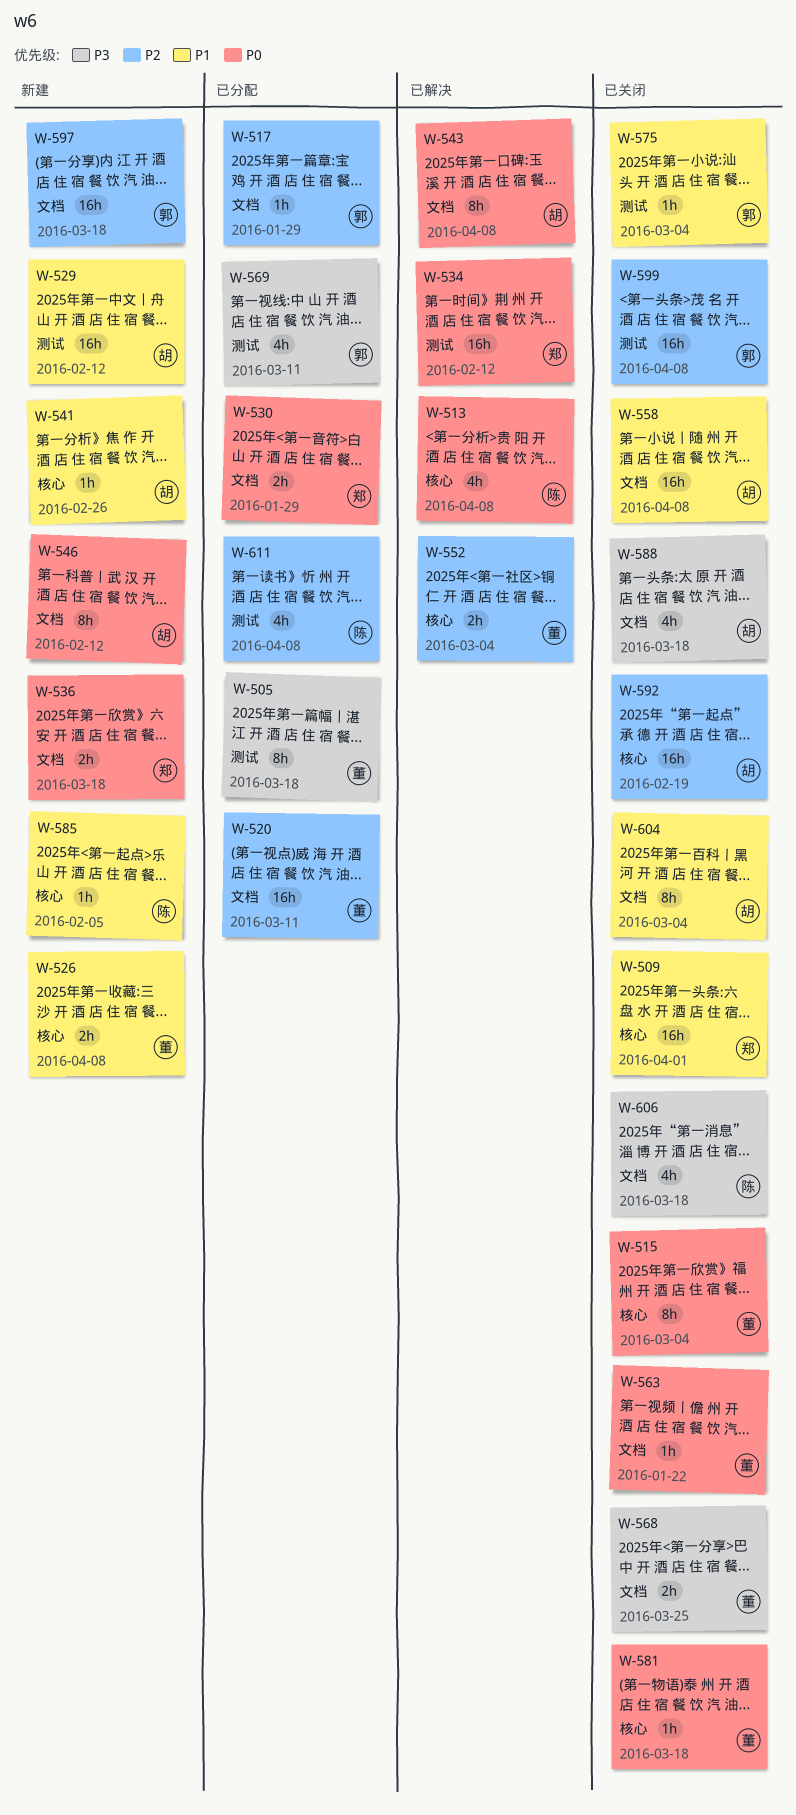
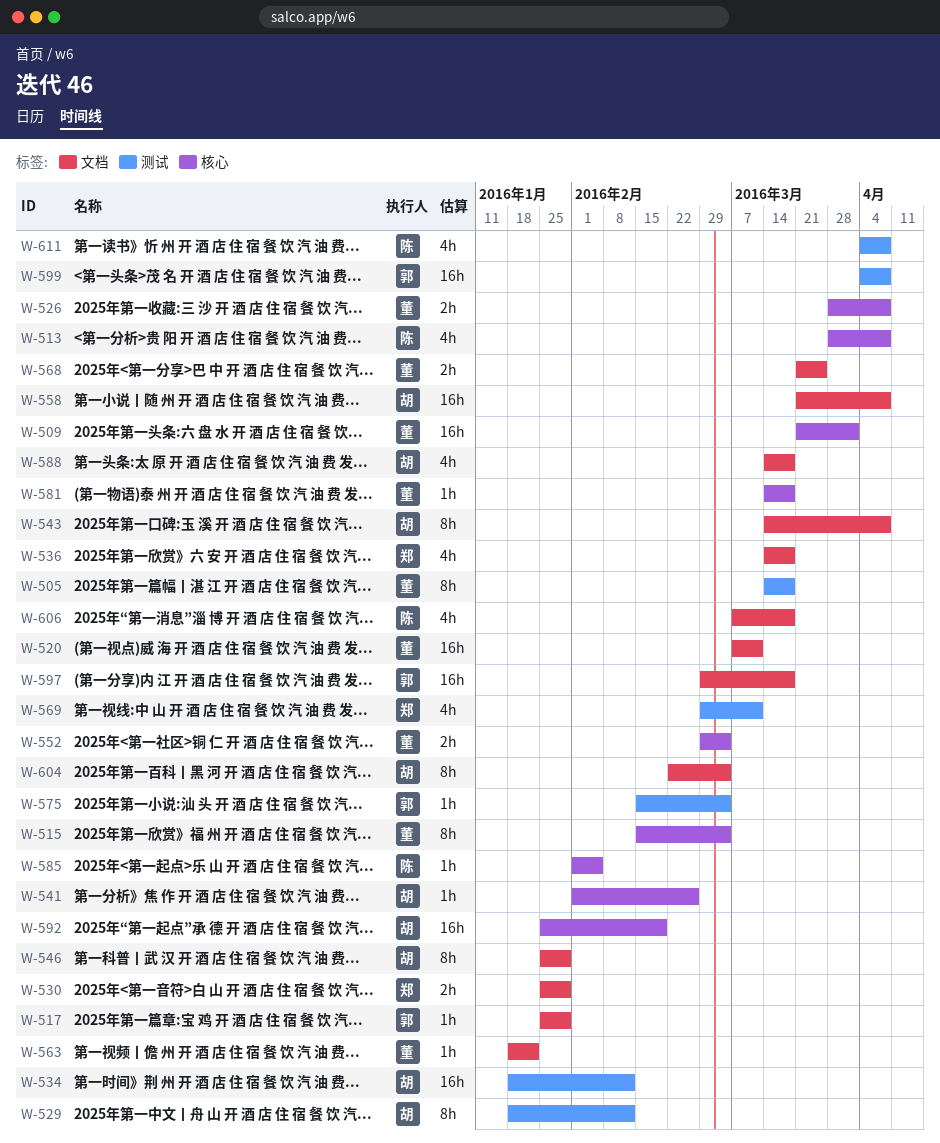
W-509, owner: 郑 -> 董
W-529, estimate: 16h -> 8h
W-534, owner: 郑 -> 胡
W-536, estimate: 2h -> 4h
W-546, due: Feb 12 -> Jan 29
W-569, owner: 郭 -> 郑

